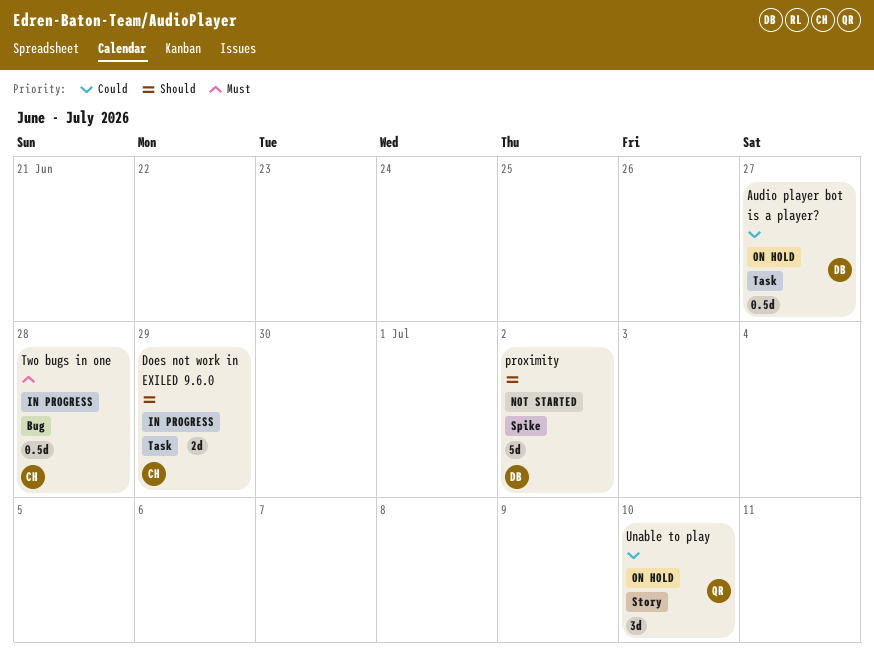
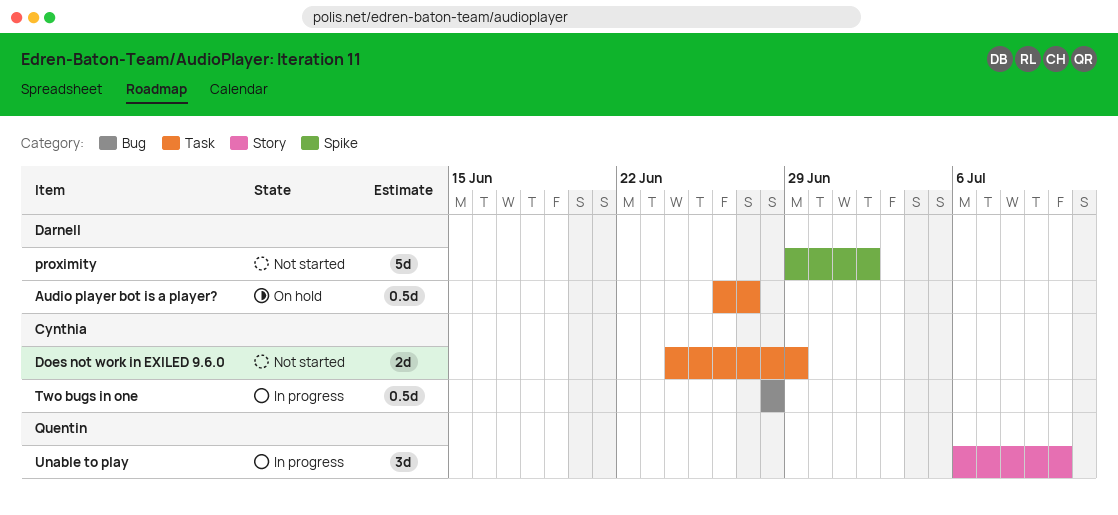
Does not work in EXILED 9.6.0, status: In progress -> Not started
Unable to play, status: On hold -> In progress

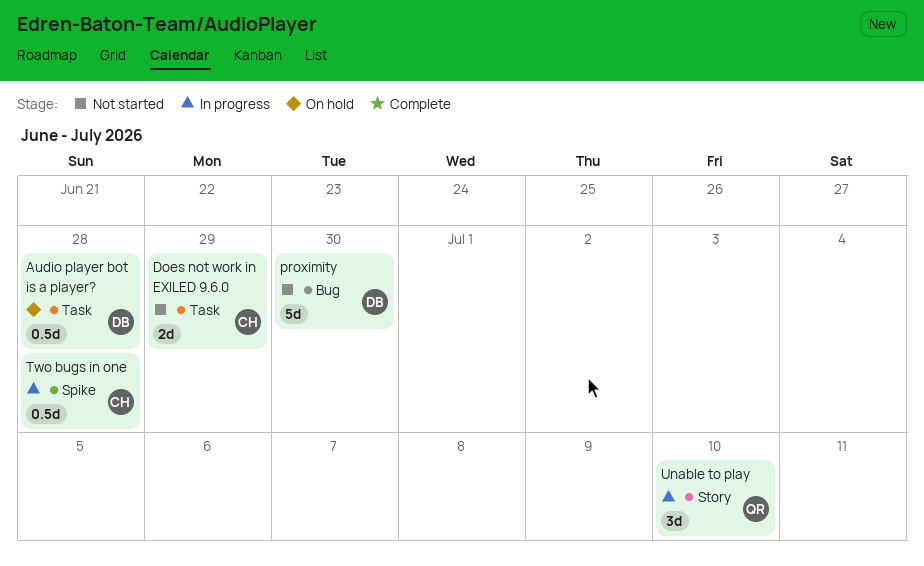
Audio player bot is a player?, due: Jun 27 -> Jun 28
proximity, label: Spike -> Bug
proximity, due: Jul 2 -> Jun 30
Two bugs in one, label: Bug -> Spike

